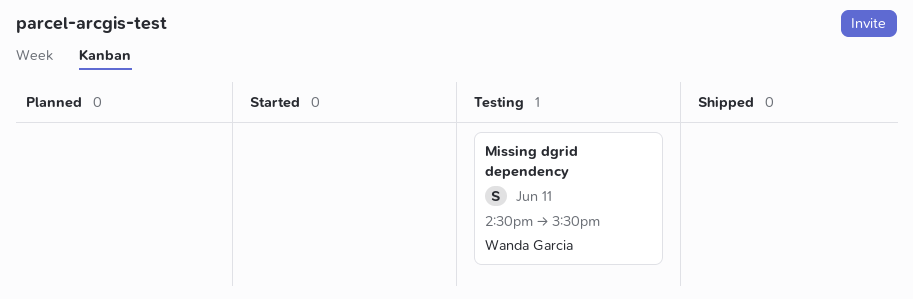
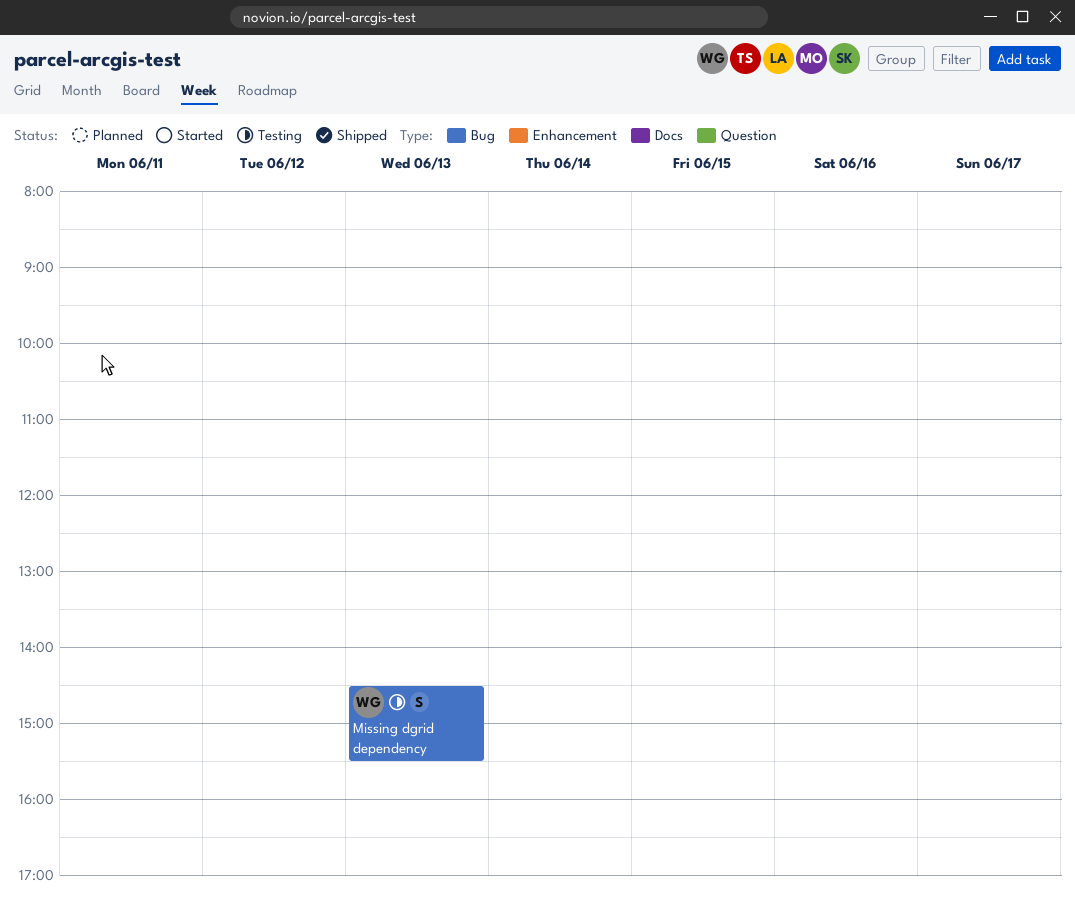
Missing dgrid dependency, day: Jun 11 -> Jun 13

